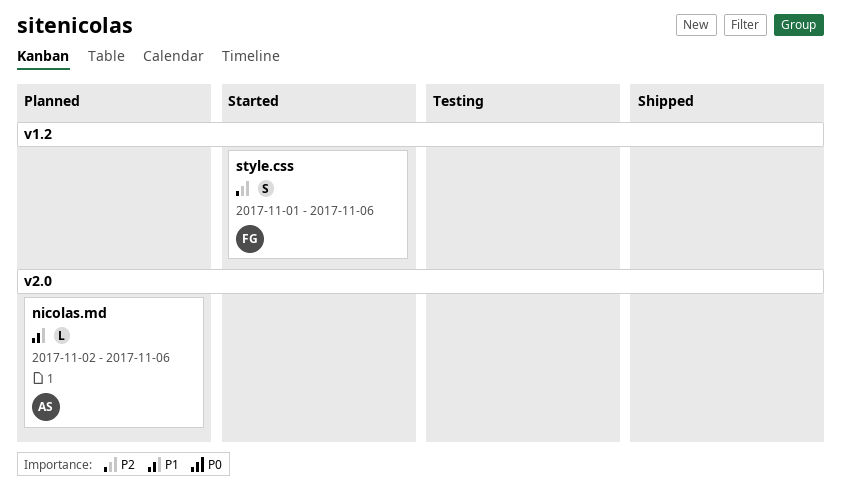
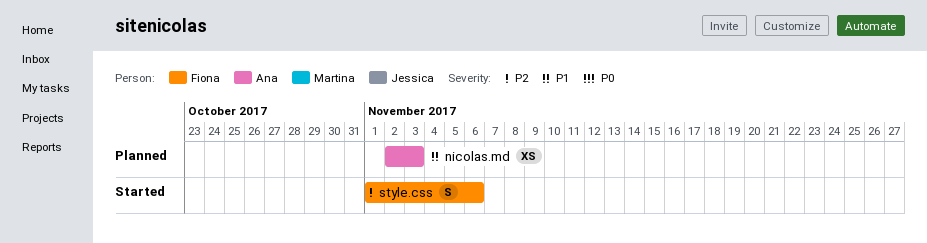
nicolas.md, estimate: L -> XS
nicolas.md, due: Nov 6 -> Nov 3

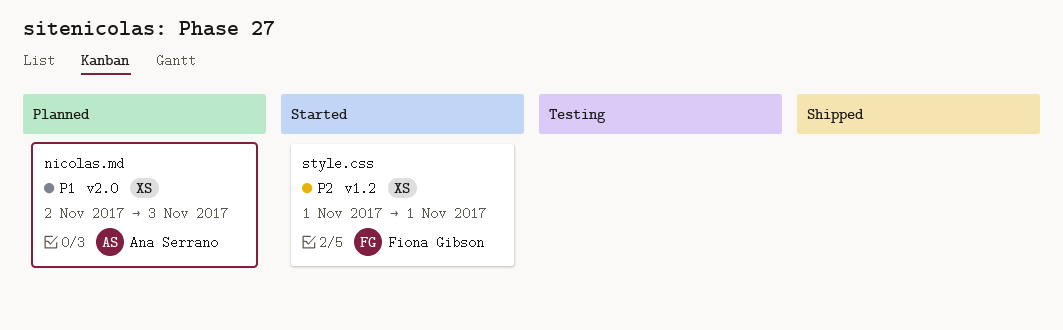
style.css, estimate: S -> XS
style.css, due: Nov 6 -> Nov 1

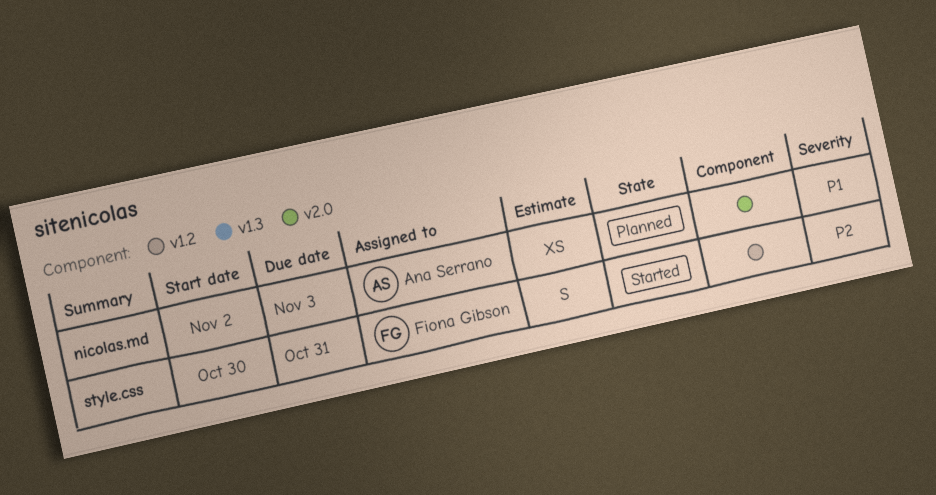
style.css, estimate: XS -> S
style.css, start: Nov 1 -> Oct 30
style.css, due: Nov 1 -> Oct 31

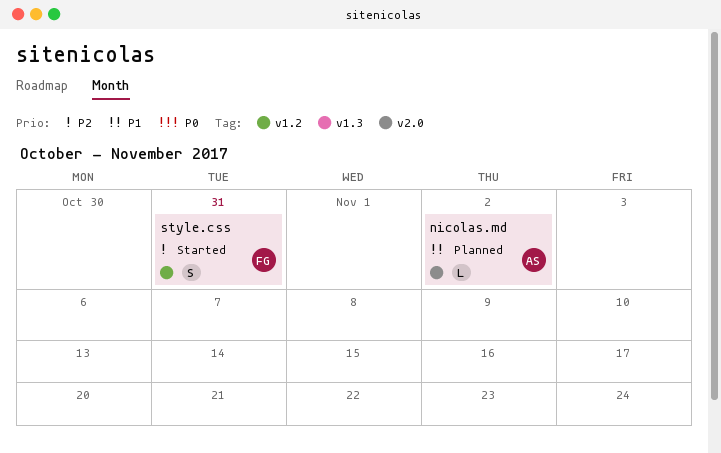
nicolas.md, estimate: XS -> L
nicolas.md, due: Nov 3 -> Nov 2

